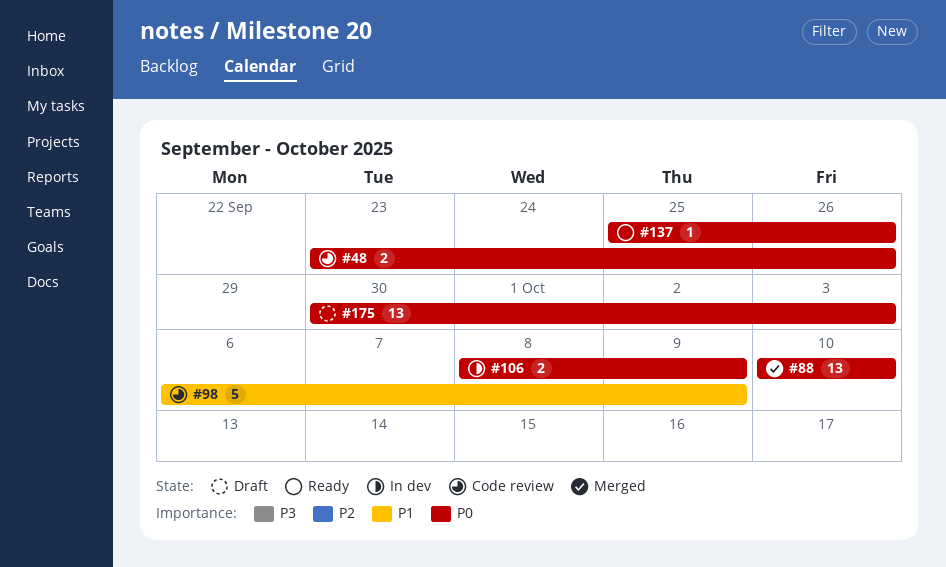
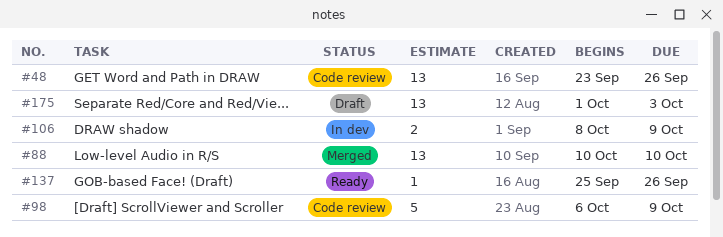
#48, estimate: 2 -> 13
#175, start: Sep 30 -> Oct 1

